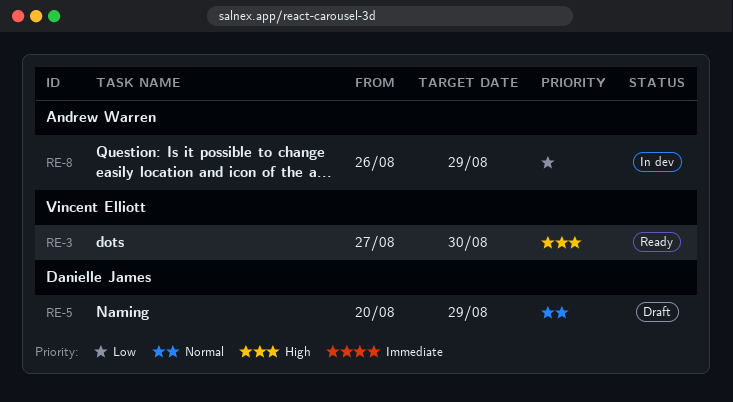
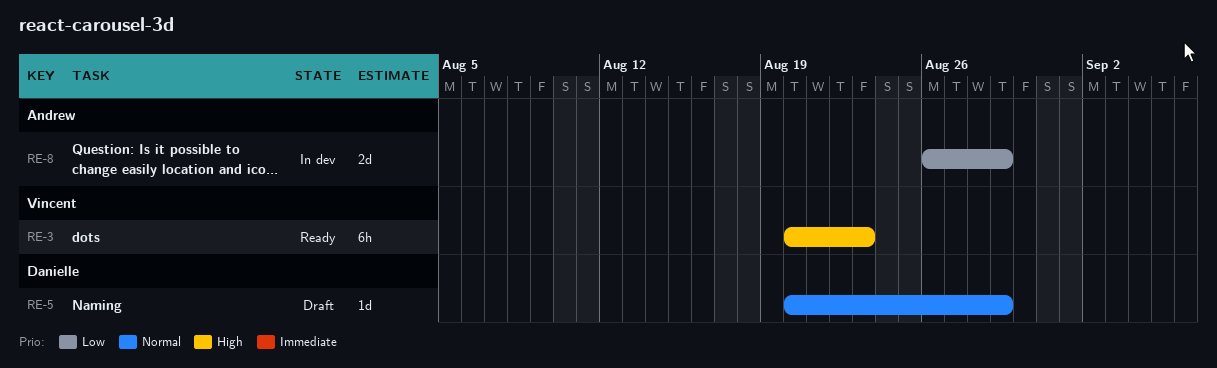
RE-3, start: Aug 27 -> Aug 20
RE-3, due: Aug 30 -> Aug 23

